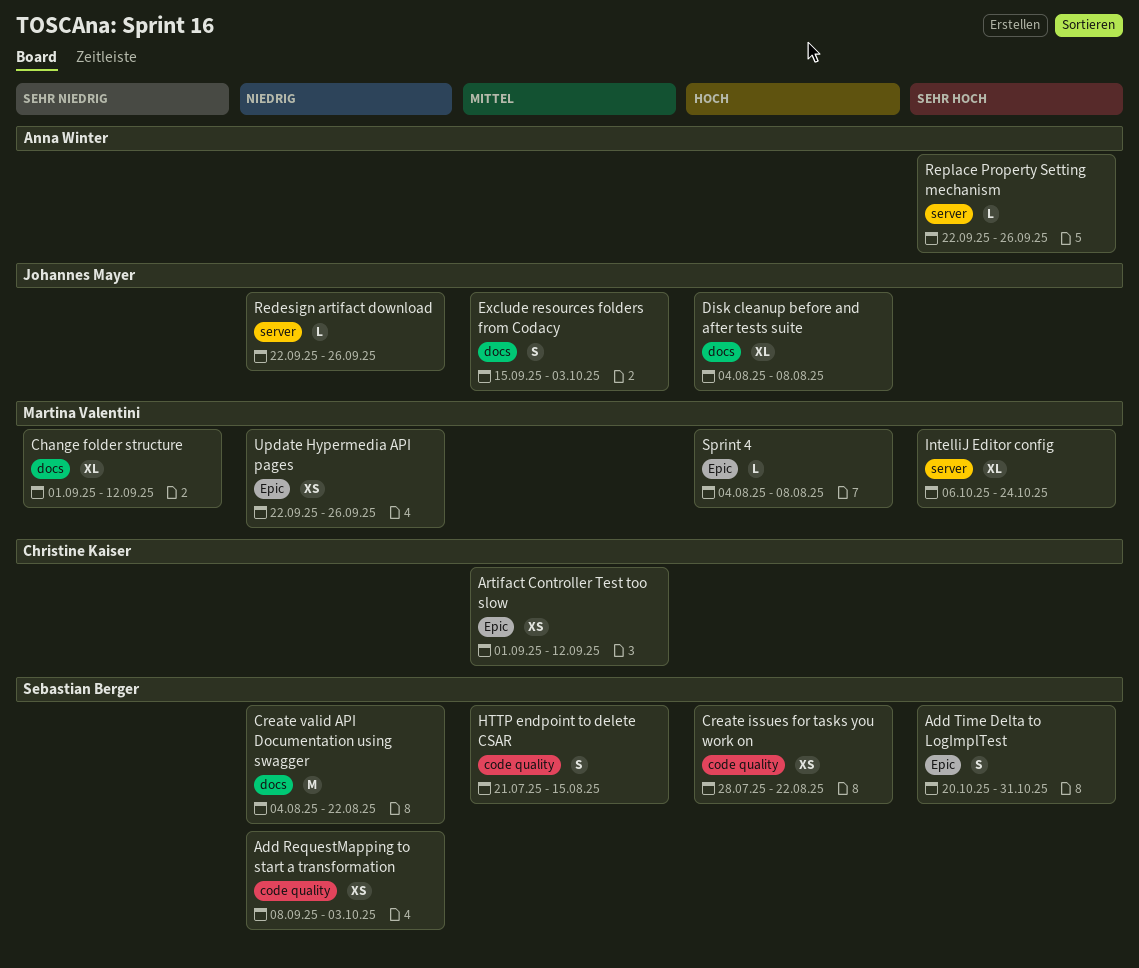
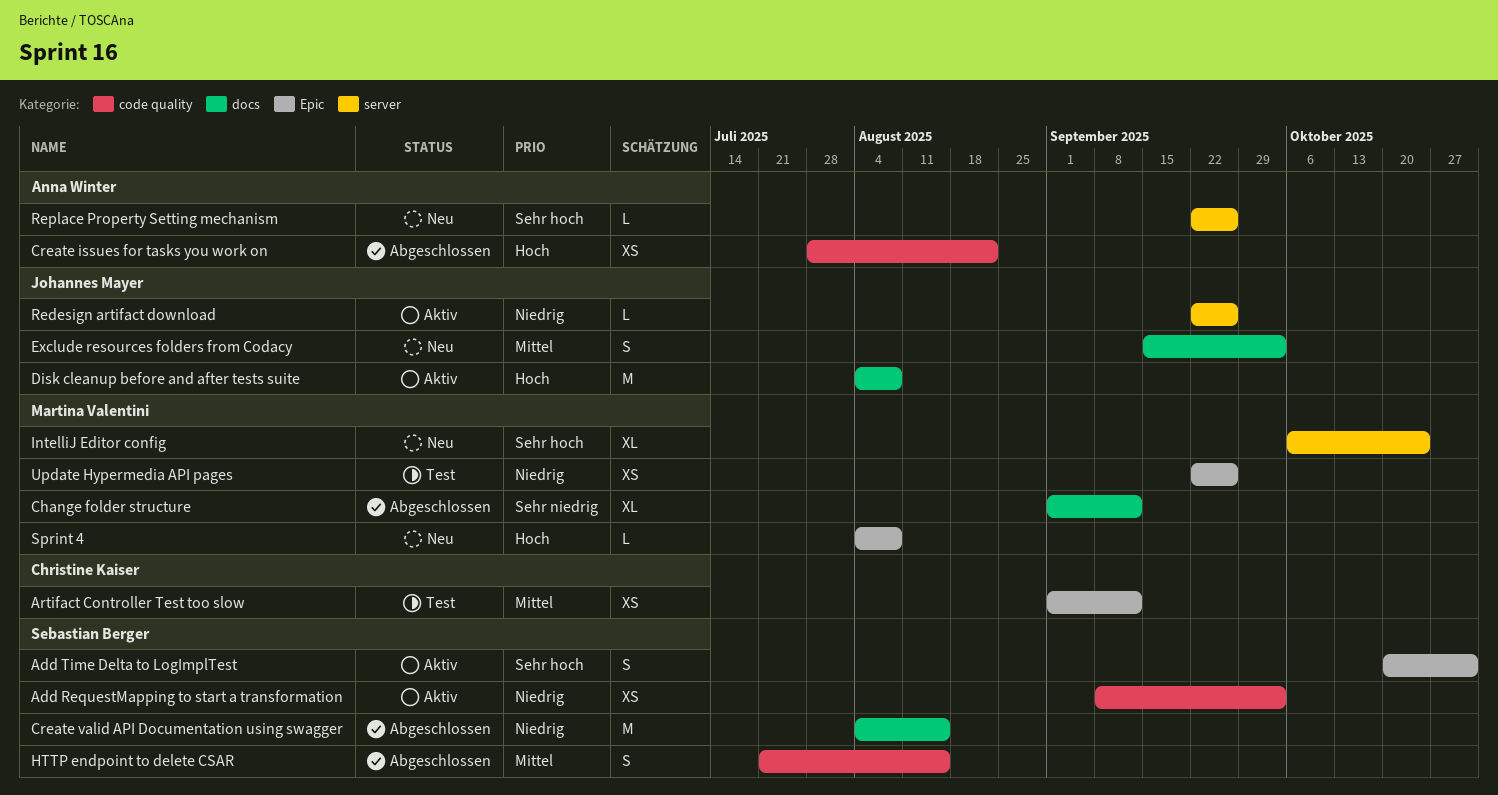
Create issues for tasks you work on, owner: Sebastian Berger -> Anna Winter
Create valid API Documentation using swagger, due: Aug 22 -> Aug 15
Disk cleanup before and after tests suite, estimate: XL -> M

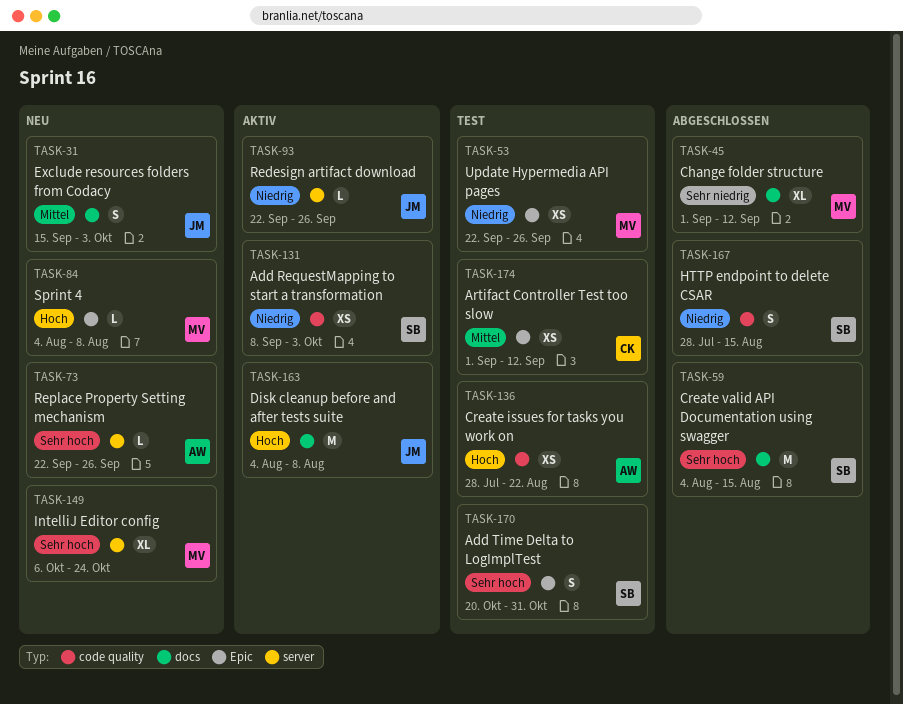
Add Time Delta to LogImplTest, status: Aktiv -> Test
Create issues for tasks you work on, status: Abgeschlossen -> Test
Create valid API Documentation using swagger, priority: Niedrig -> Sehr hoch
HTTP endpoint to delete CSAR, priority: Mittel -> Niedrig
HTTP endpoint to delete CSAR, start: Jul 21 -> Jul 28

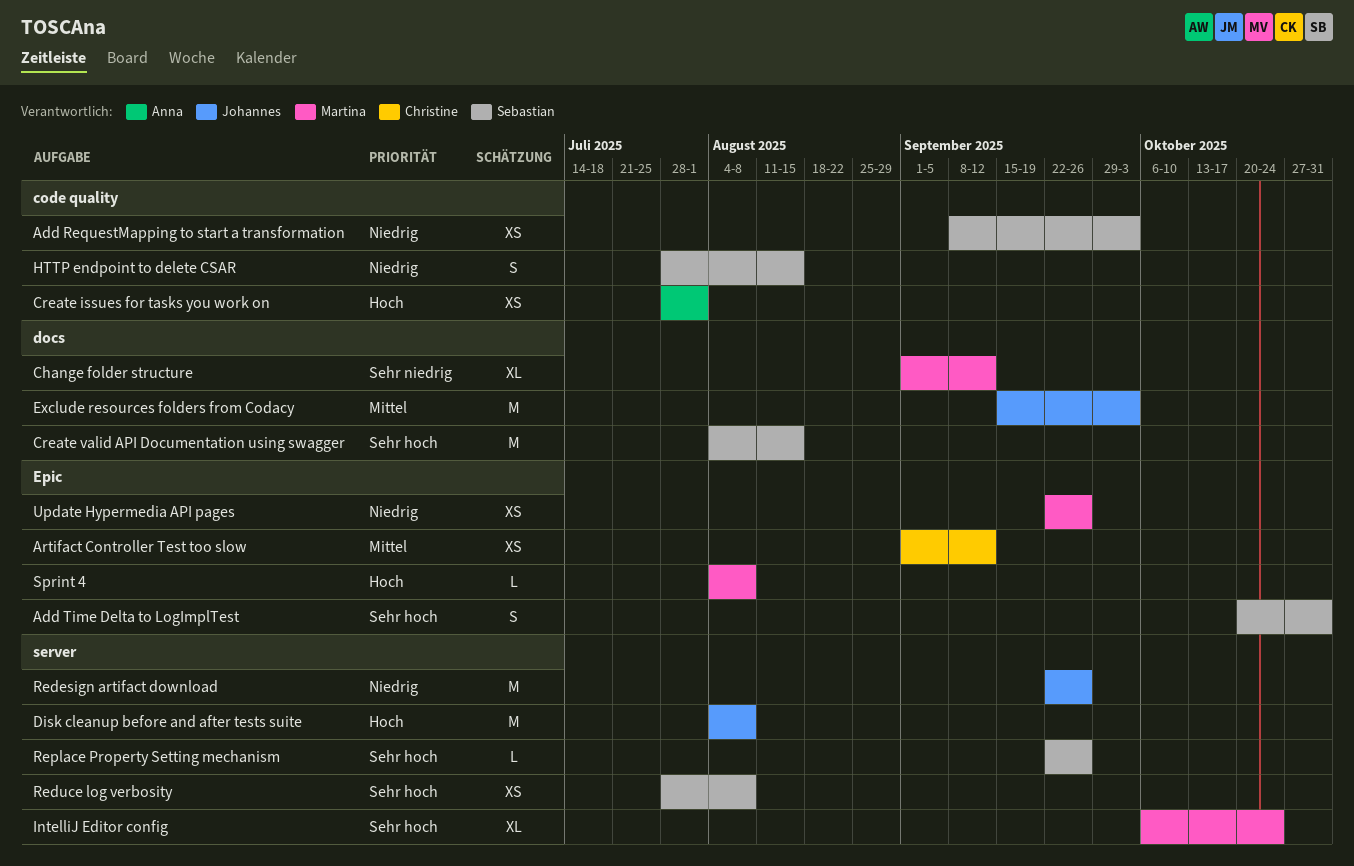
Create issues for tasks you work on, due: Aug 22 -> Aug 1
Disk cleanup before and after tests suite, label: docs -> server
Exclude resources folders from Codacy, estimate: S -> M
Redesign artifact download, estimate: L -> M
Reduce log verbosity: none -> present
Replace Property Setting mechanism, owner: Anna -> Sebastian

